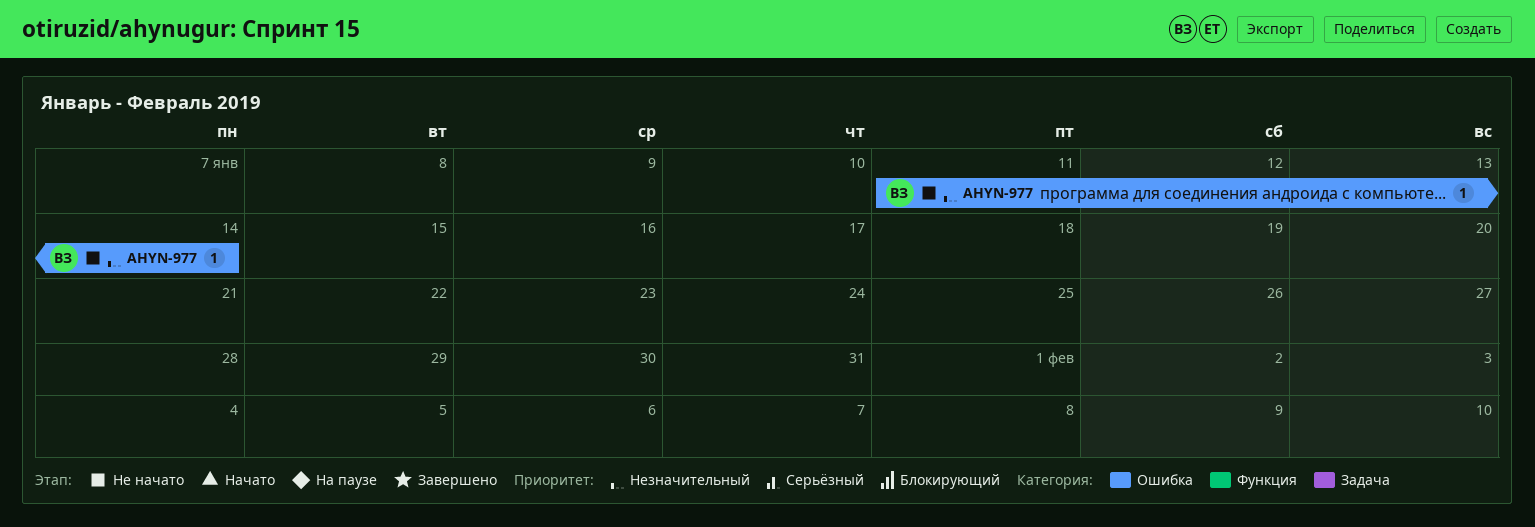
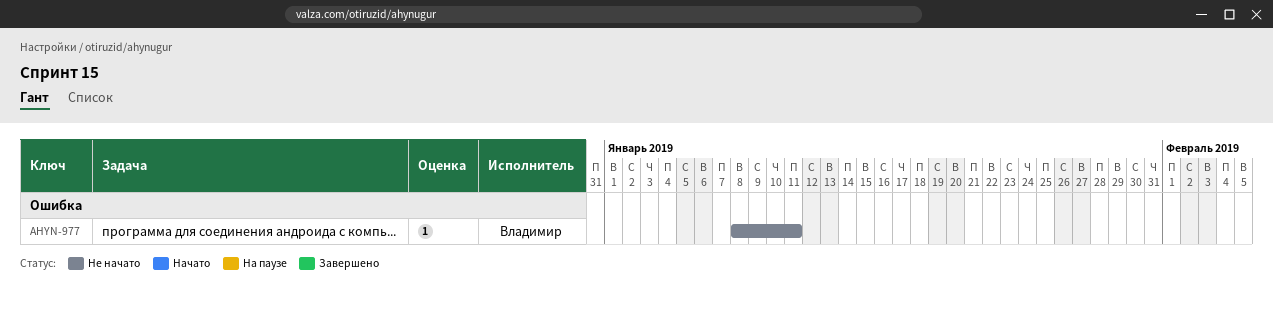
AHYN-977, start: Jan 11 -> Jan 8
AHYN-977, due: Jan 14 -> Jan 11

